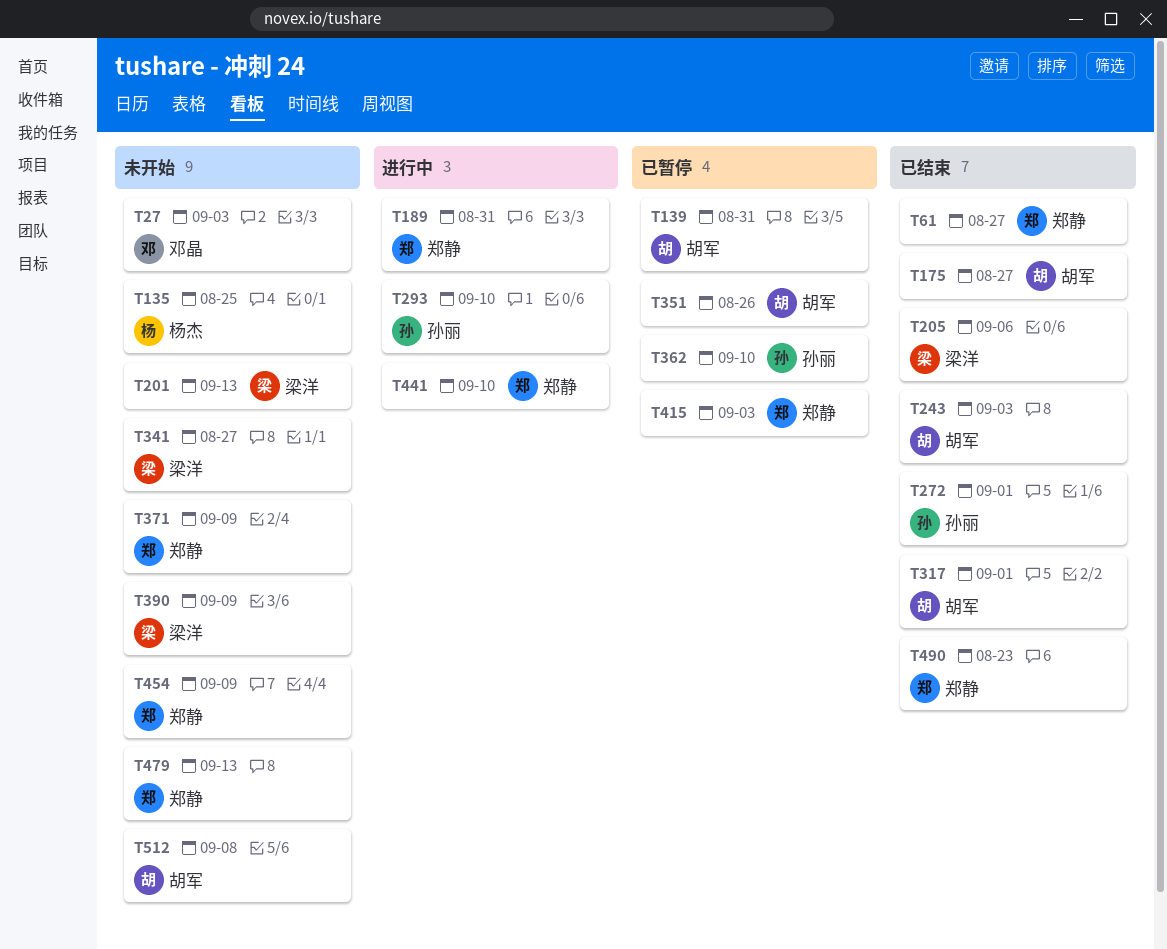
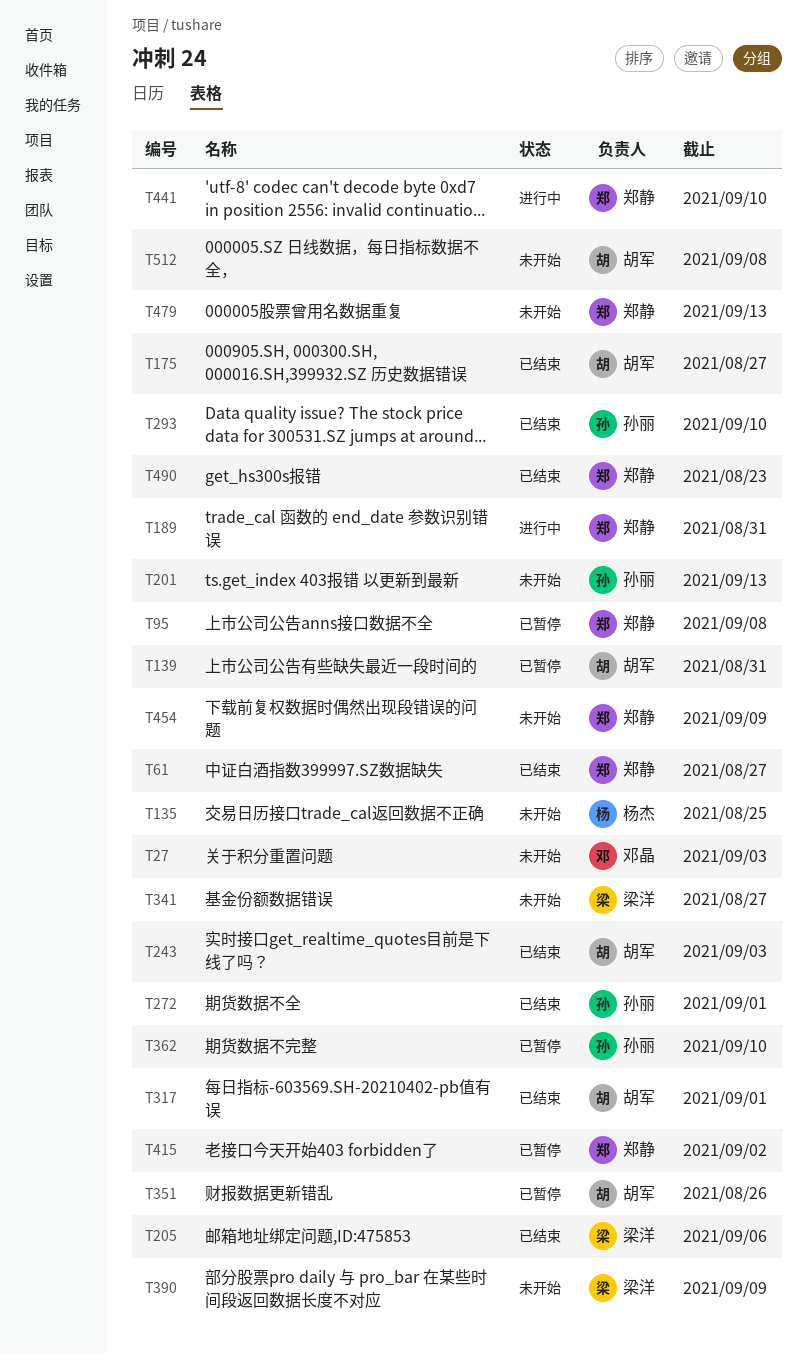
T95: none -> present
T201, owner: 梁洋 -> 孙丽
T293, status: 进行中 -> 已结束
T371: present -> none
T415, due: Sep 3 -> Sep 2

